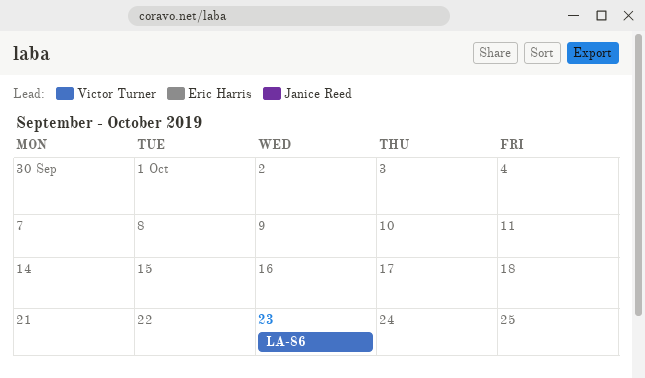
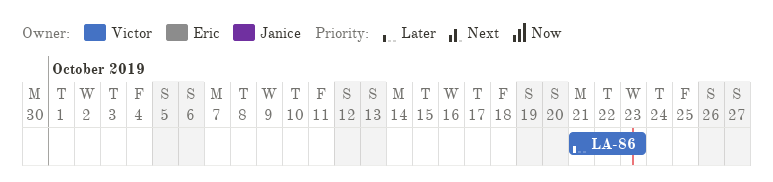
LA-86, start: Oct 23 -> Oct 21

